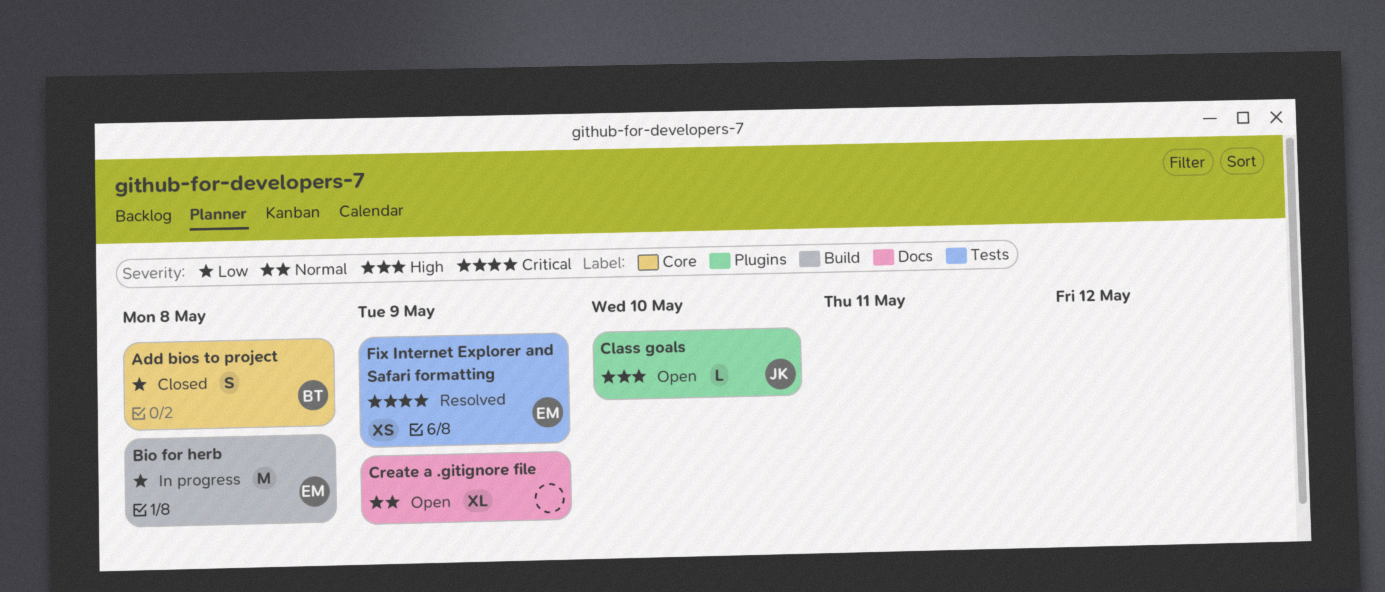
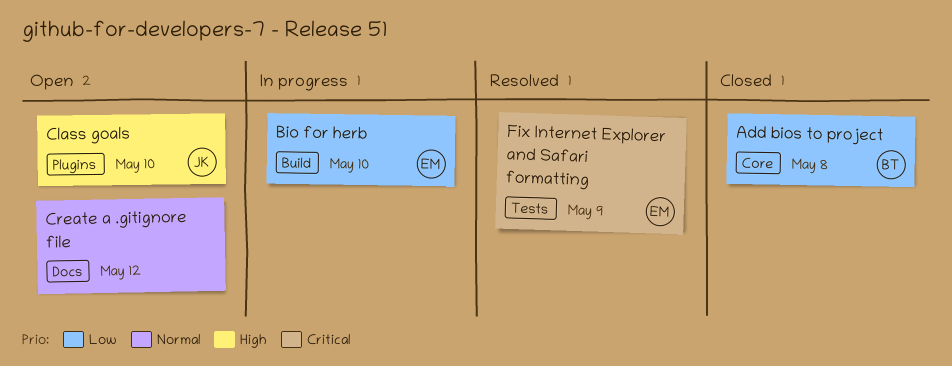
Bio for herb, due: May 8 -> May 10
Create a .gitignore file, due: May 9 -> May 12

